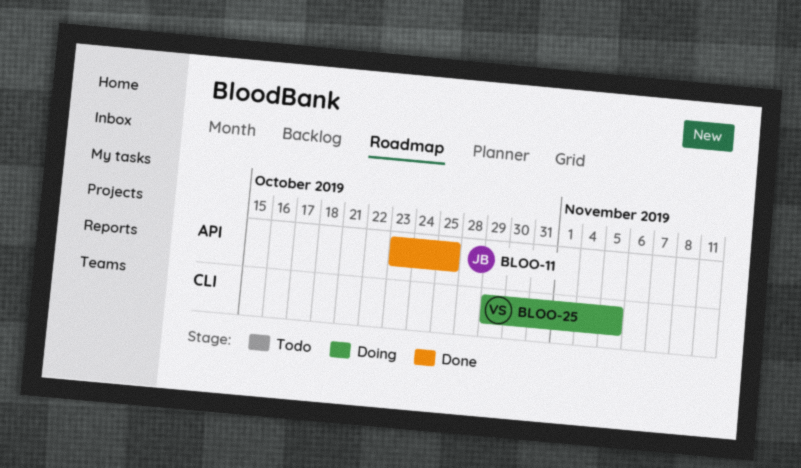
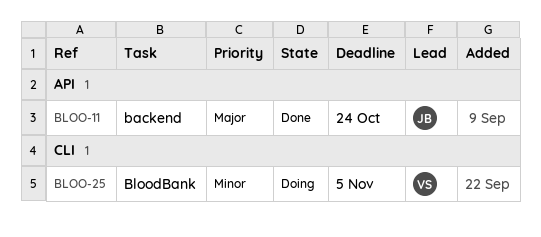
BLOO-11, due: Oct 25 -> Oct 24

